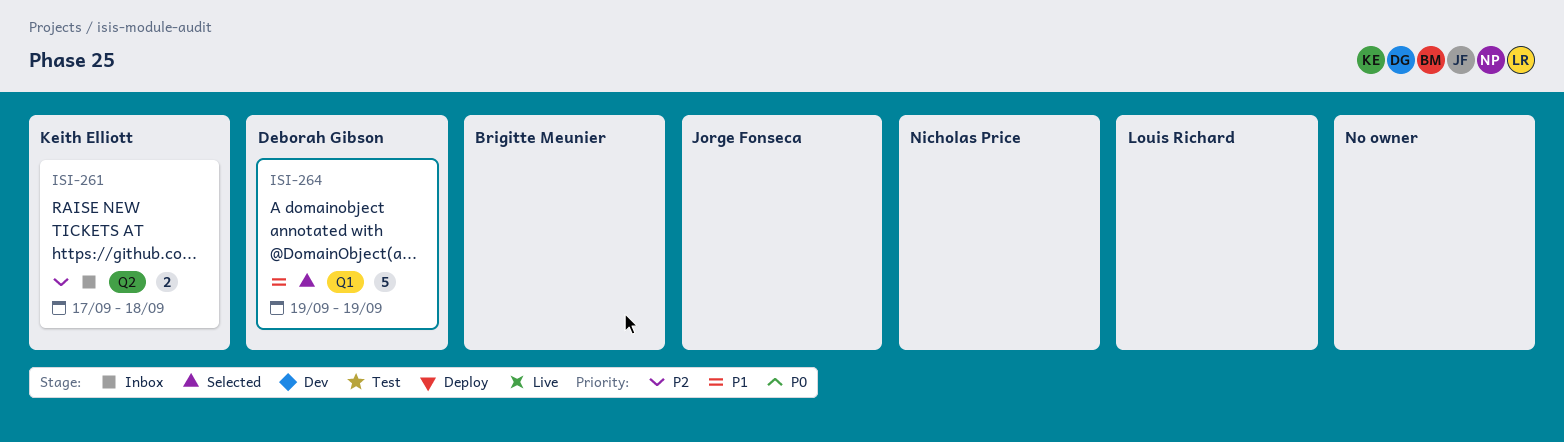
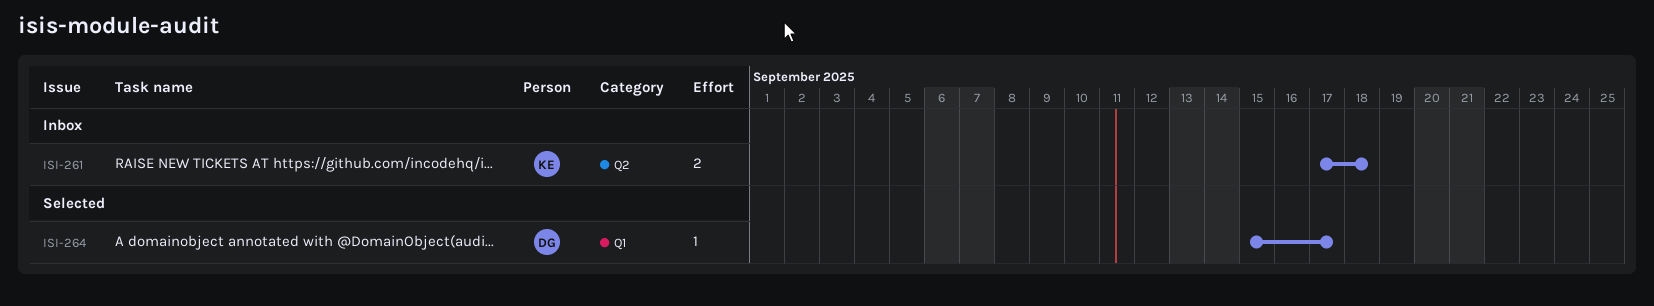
ISI-264, estimate: 5 -> 1
ISI-264, start: Sep 19 -> Sep 15
ISI-264, due: Sep 19 -> Sep 17

